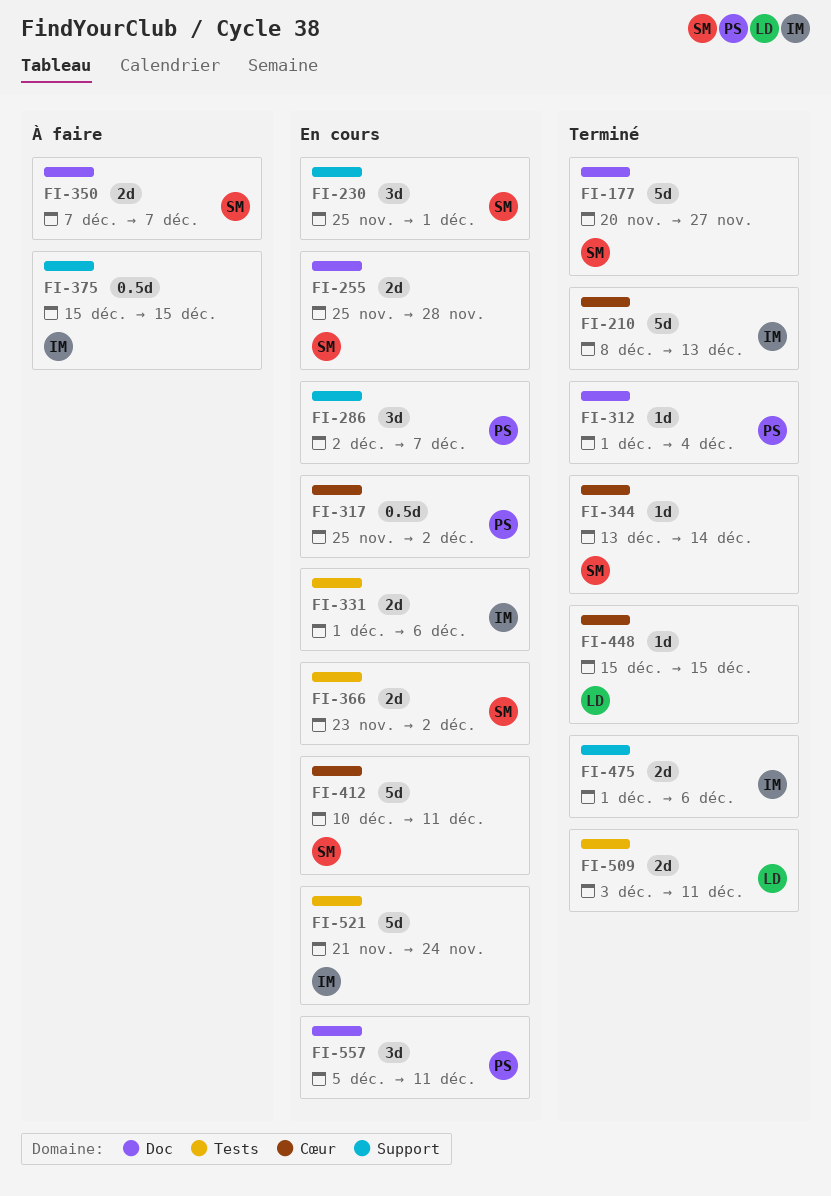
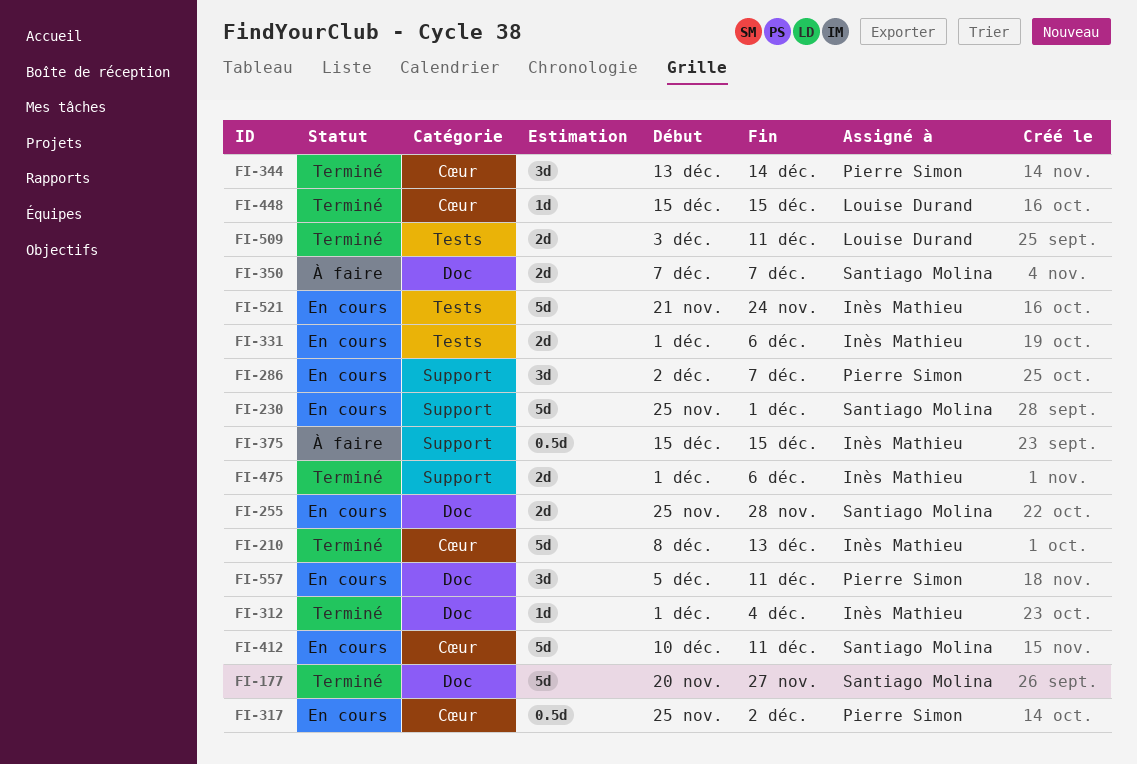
FI-230, estimate: 3d -> 5d
FI-312, owner: Pierre Simon -> Inès Mathieu
FI-344, owner: Santiago Molina -> Pierre Simon
FI-344, estimate: 1d -> 3d
FI-366: present -> none

